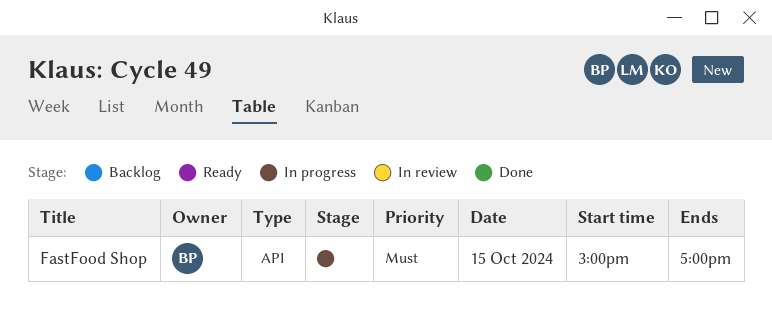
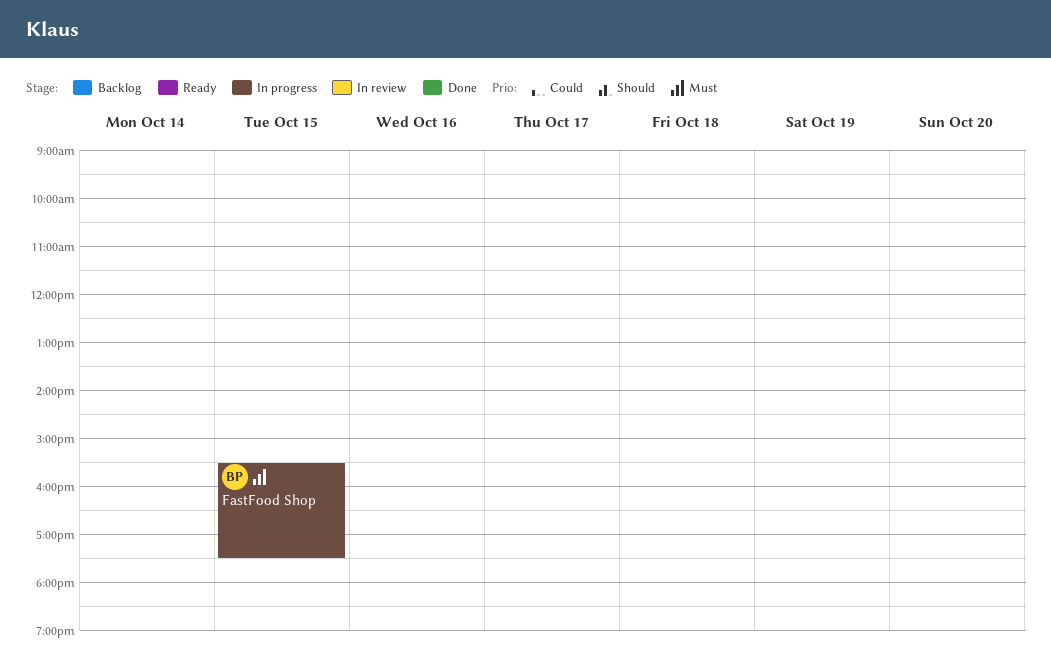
FastFood Shop, begins: 15:00 -> 15:30
FastFood Shop, ends: 17:00 -> 17:30

